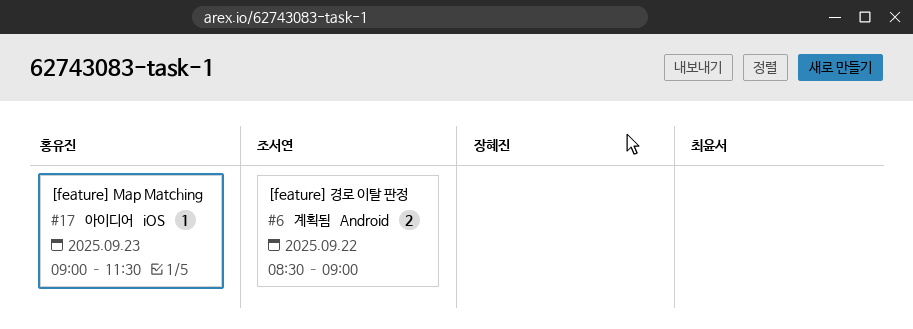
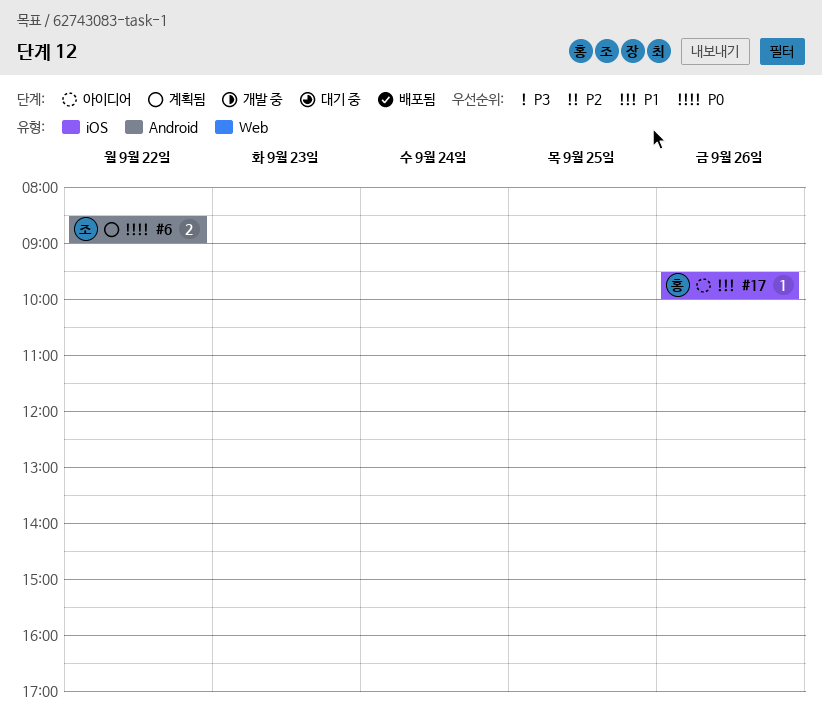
#17, day: Sep 23 -> Sep 26
#17, begins: 09:00 -> 09:30
#17, ends: 11:30 -> 10:00

